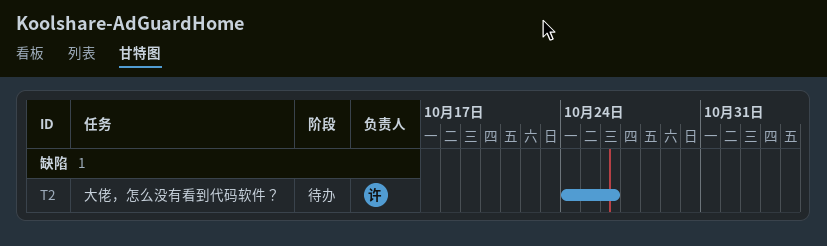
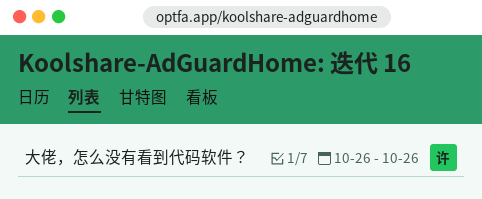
大佬，怎么没有看到代码软件？, start: Oct 24 -> Oct 26

